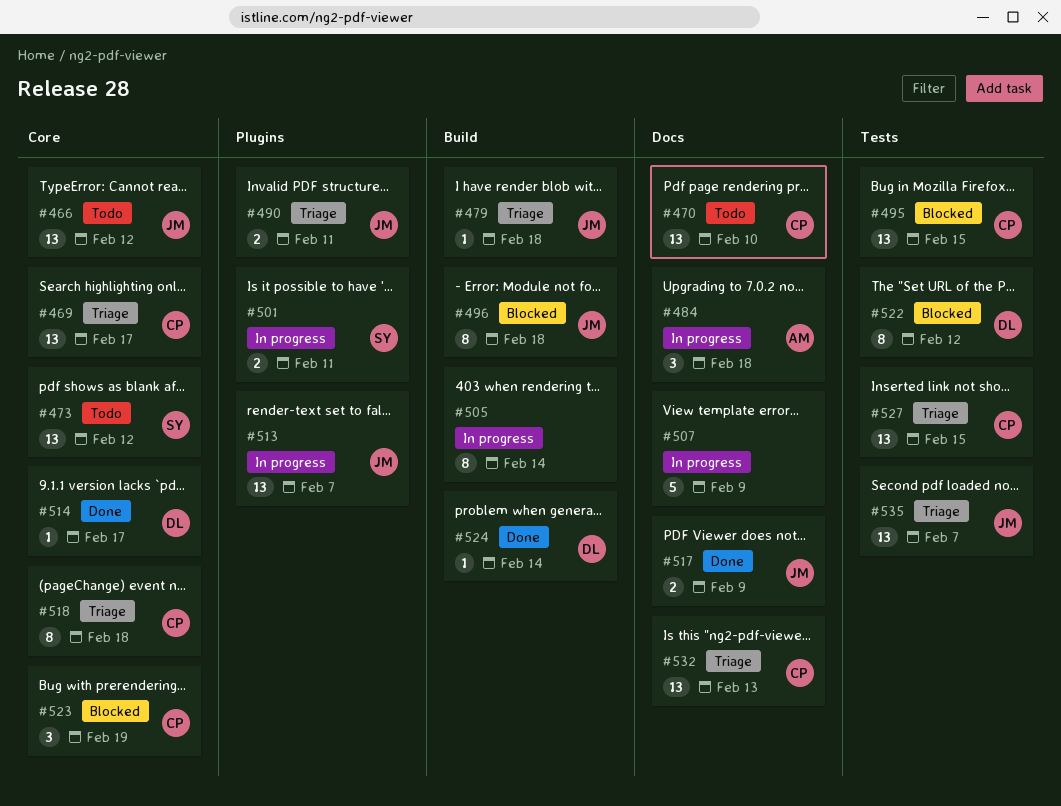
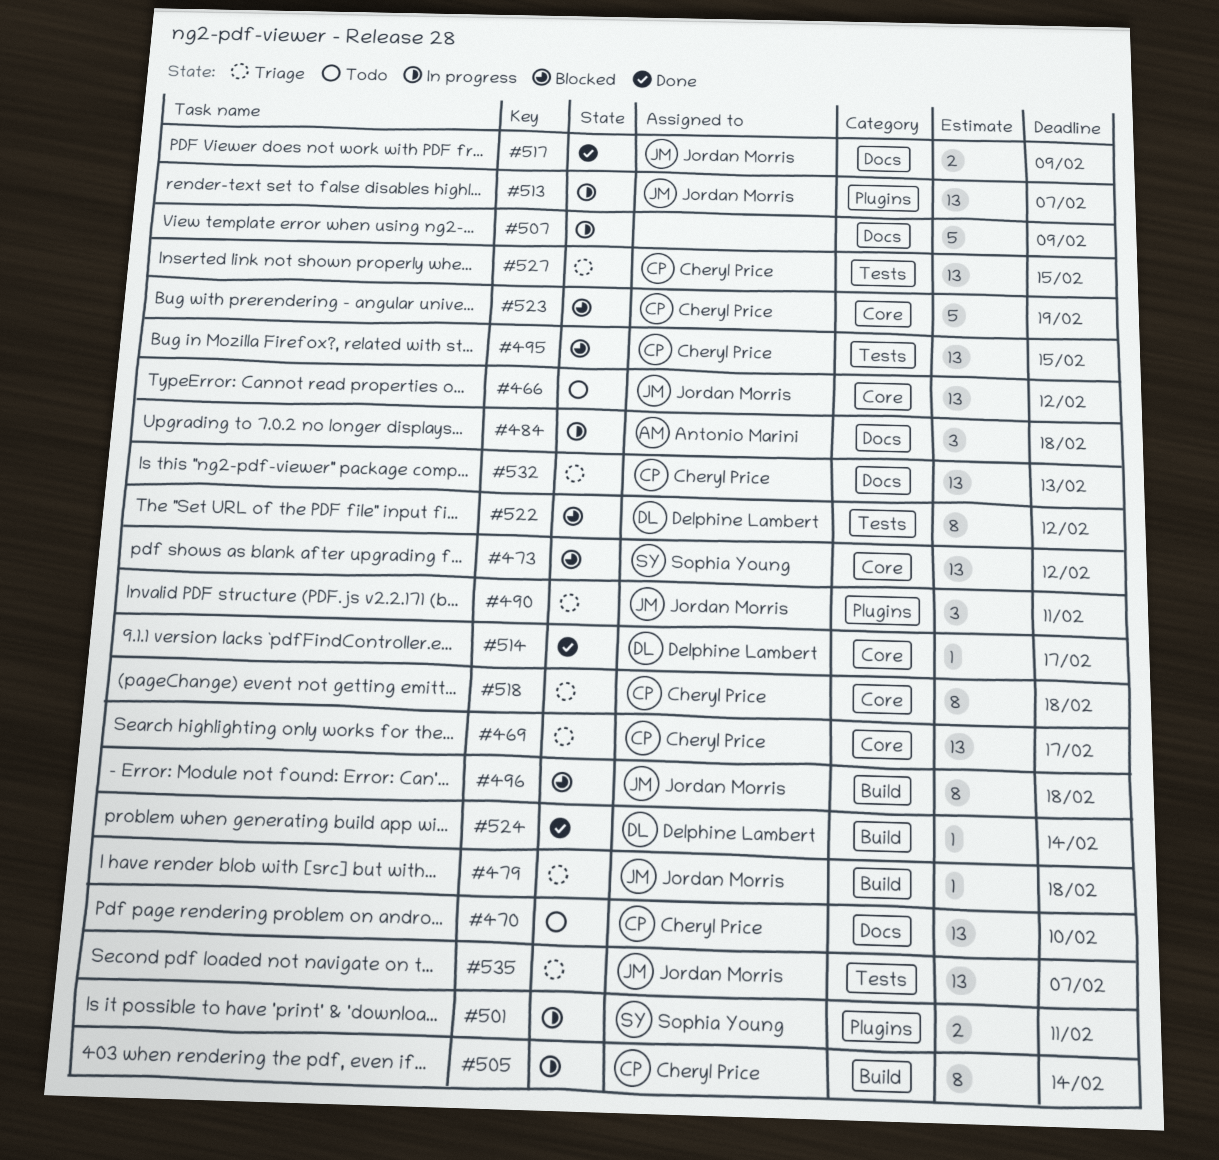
#473, status: Todo -> Blocked
#490, estimate: 2 -> 3
#505, owner: none -> Cheryl Price
#523, estimate: 3 -> 5

